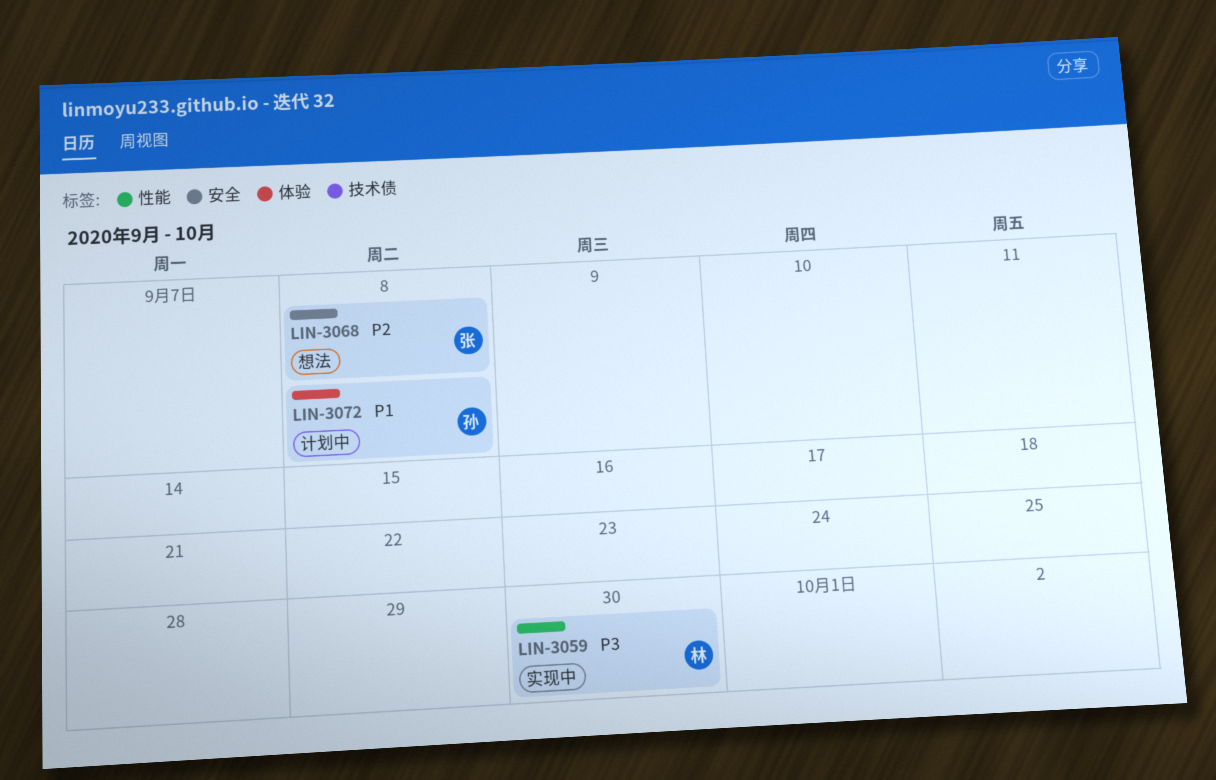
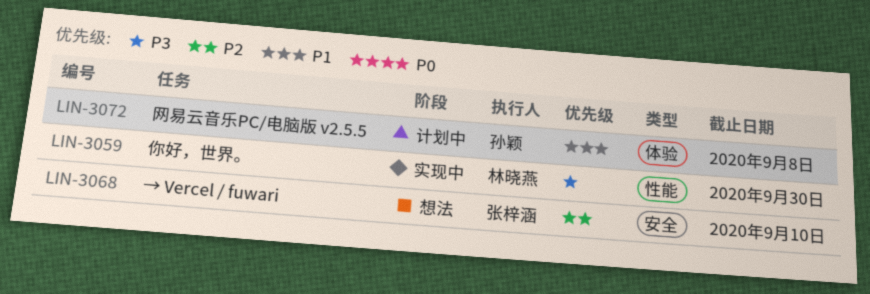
LIN-3068, due: Sep 8 -> Sep 10

